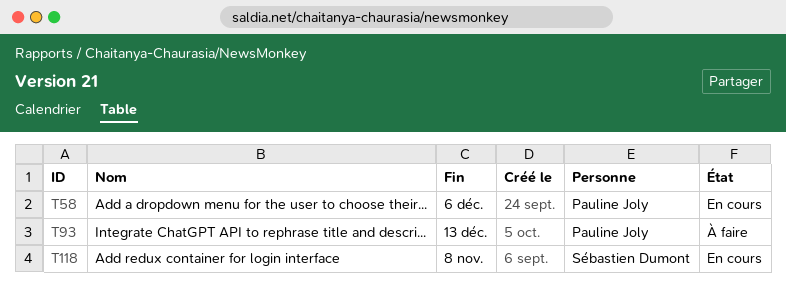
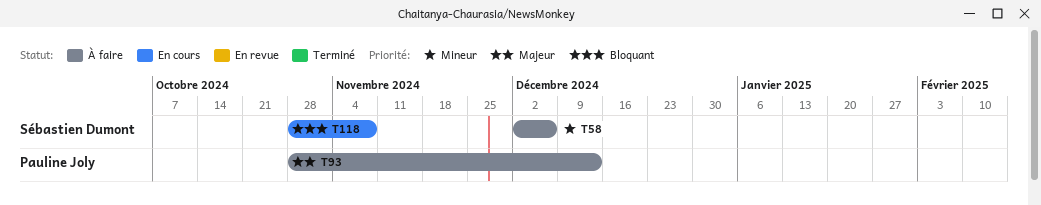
T58, status: En cours -> À faire
T58, owner: Pauline Joly -> Sébastien Dumont

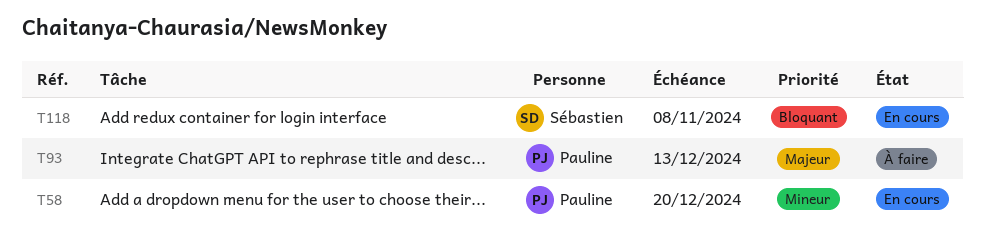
T58, status: À faire -> En cours
T58, owner: Sébastien Dumont -> Pauline Joly
T58, due: Dec 6 -> Dec 20

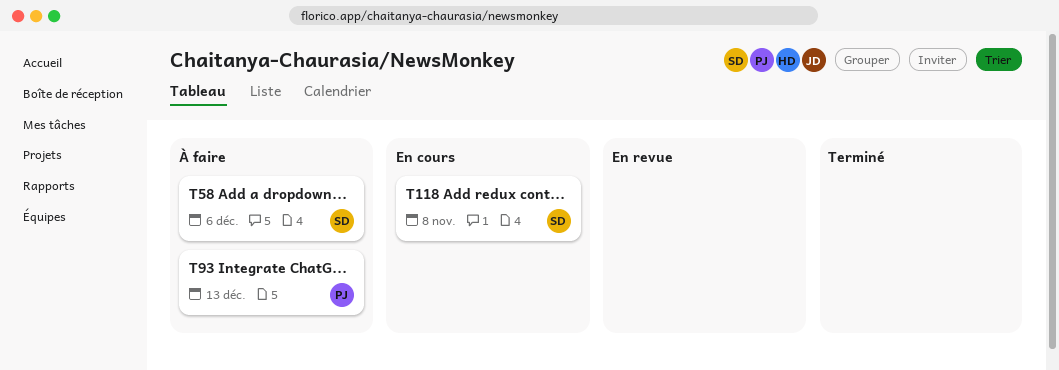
T58, status: En cours -> À faire
T58, owner: Pauline -> Sébastien
T58, due: Dec 20 -> Dec 6

